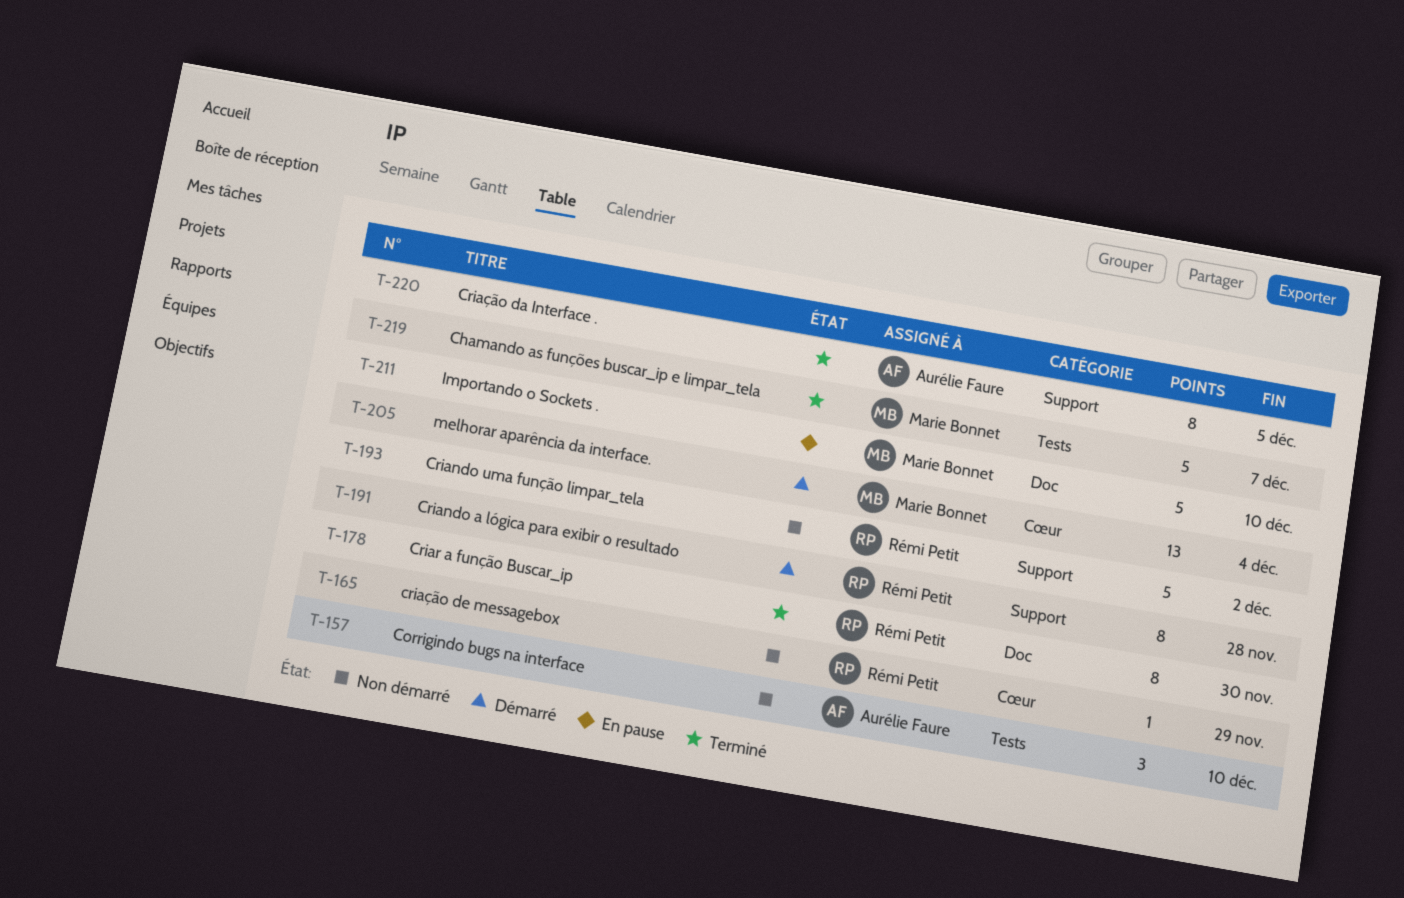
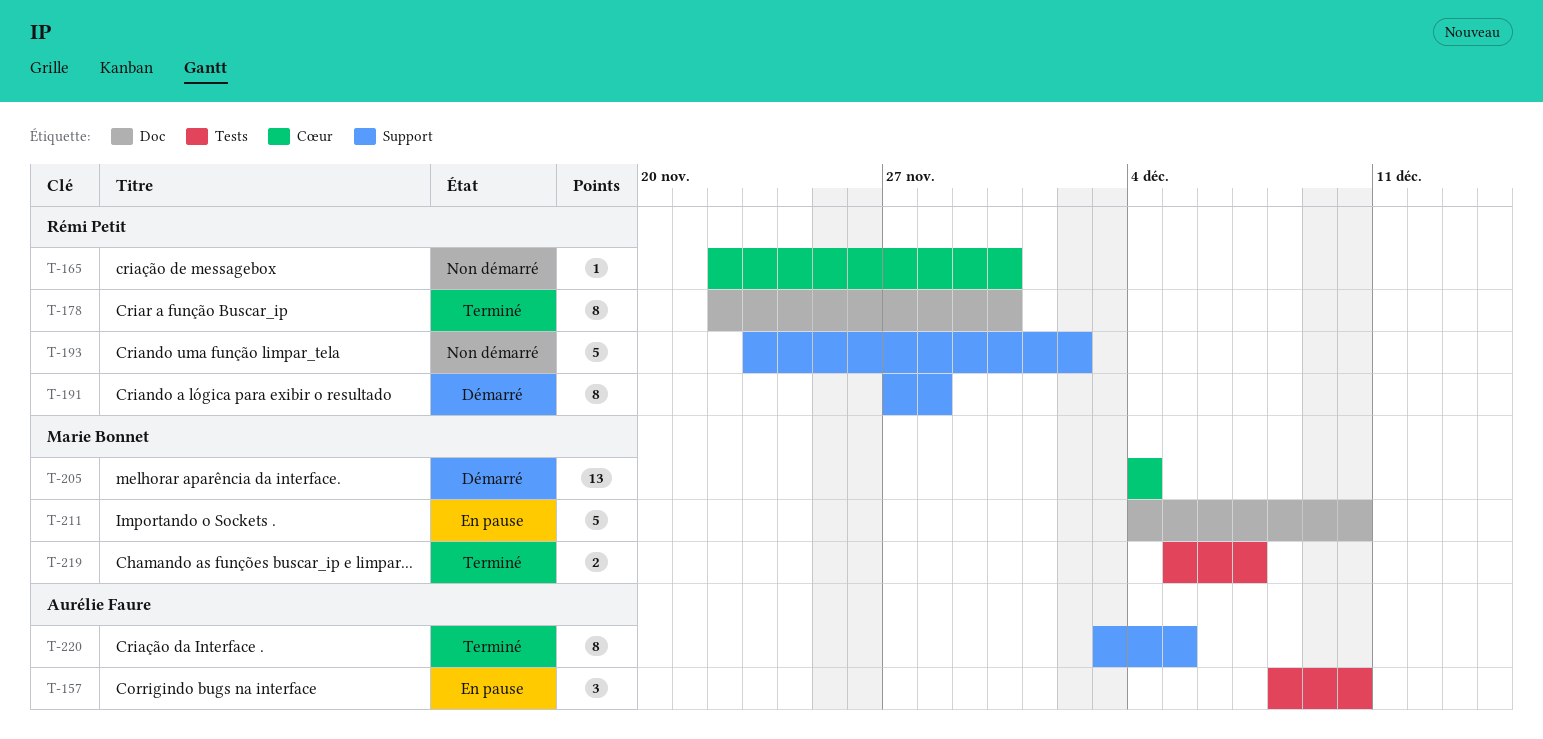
T-157, status: Non démarré -> En pause
T-165, due: Nov 29 -> Nov 30
T-219, estimate: 5 -> 2

